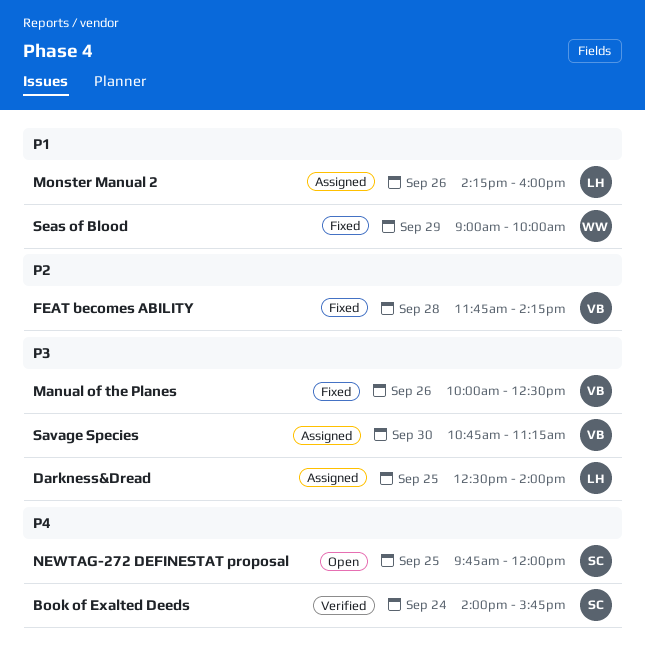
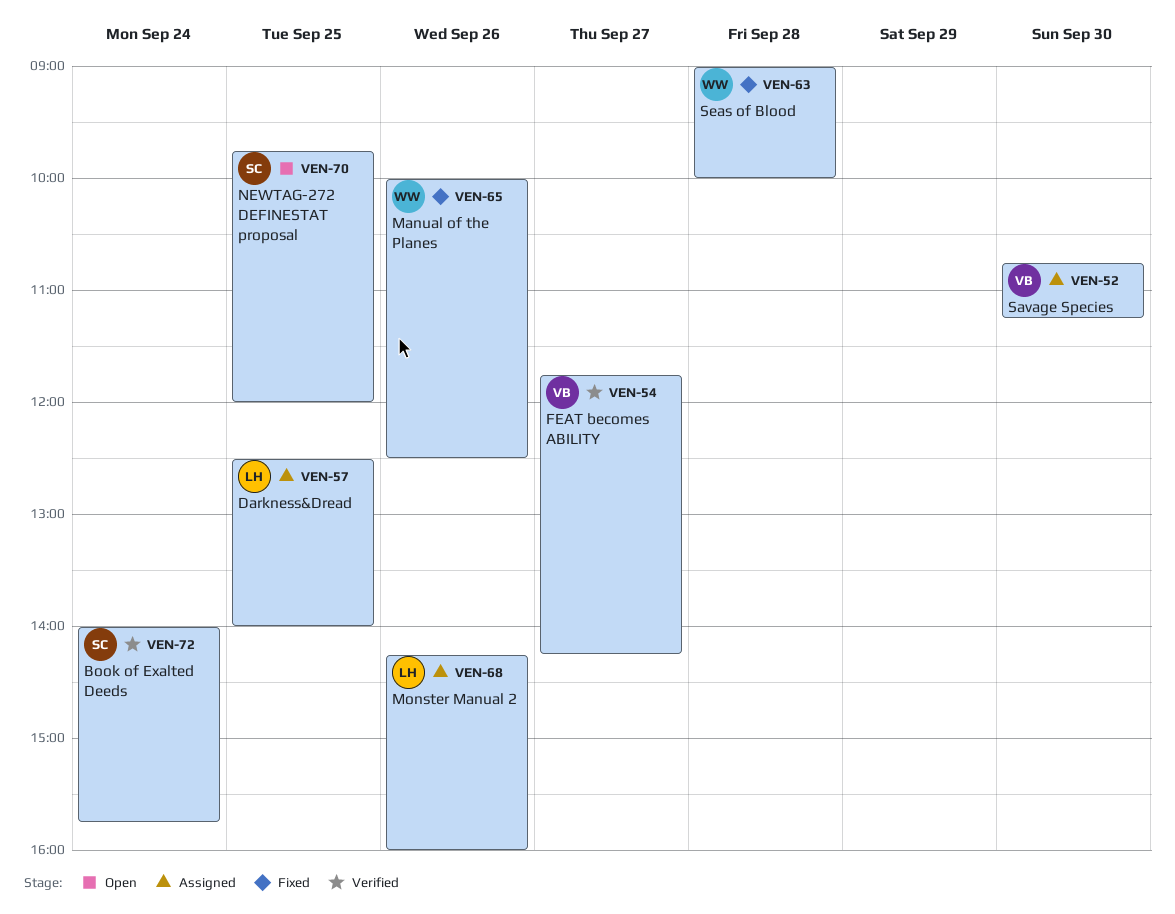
FEAT becomes ABILITY, status: Fixed -> Verified
FEAT becomes ABILITY, day: Sep 28 -> Sep 27
Manual of the Planes, owner: VB -> WW
Seas of Blood, day: Sep 29 -> Sep 28

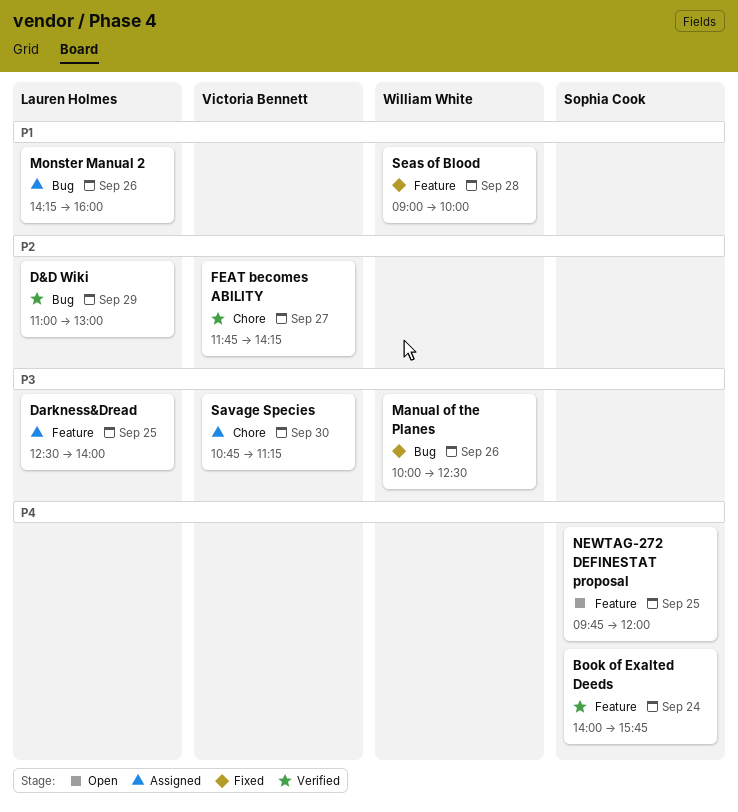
D&D Wiki: none -> present

